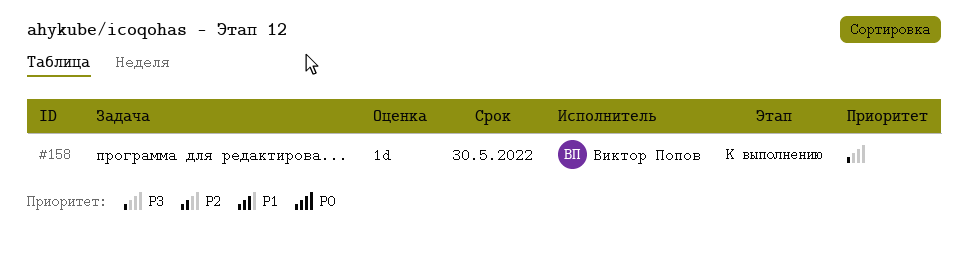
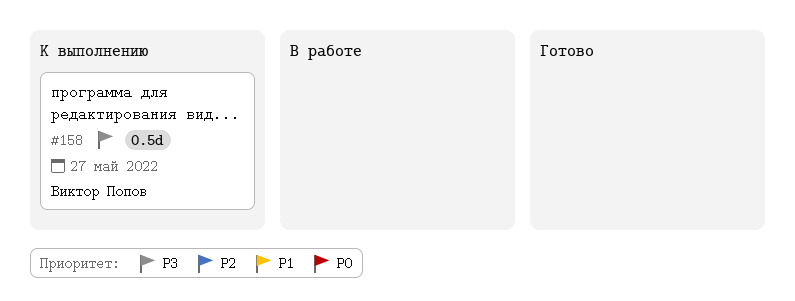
#158, estimate: 1d -> 0.5d
#158, due: May 30 -> May 27

